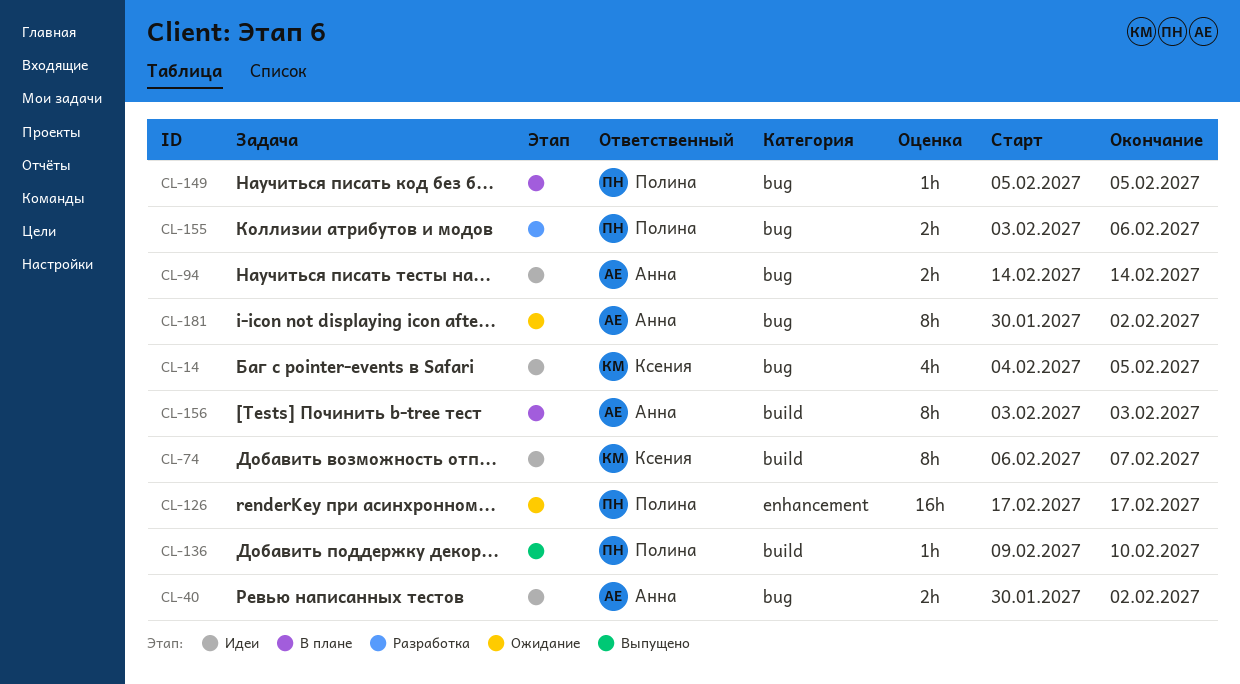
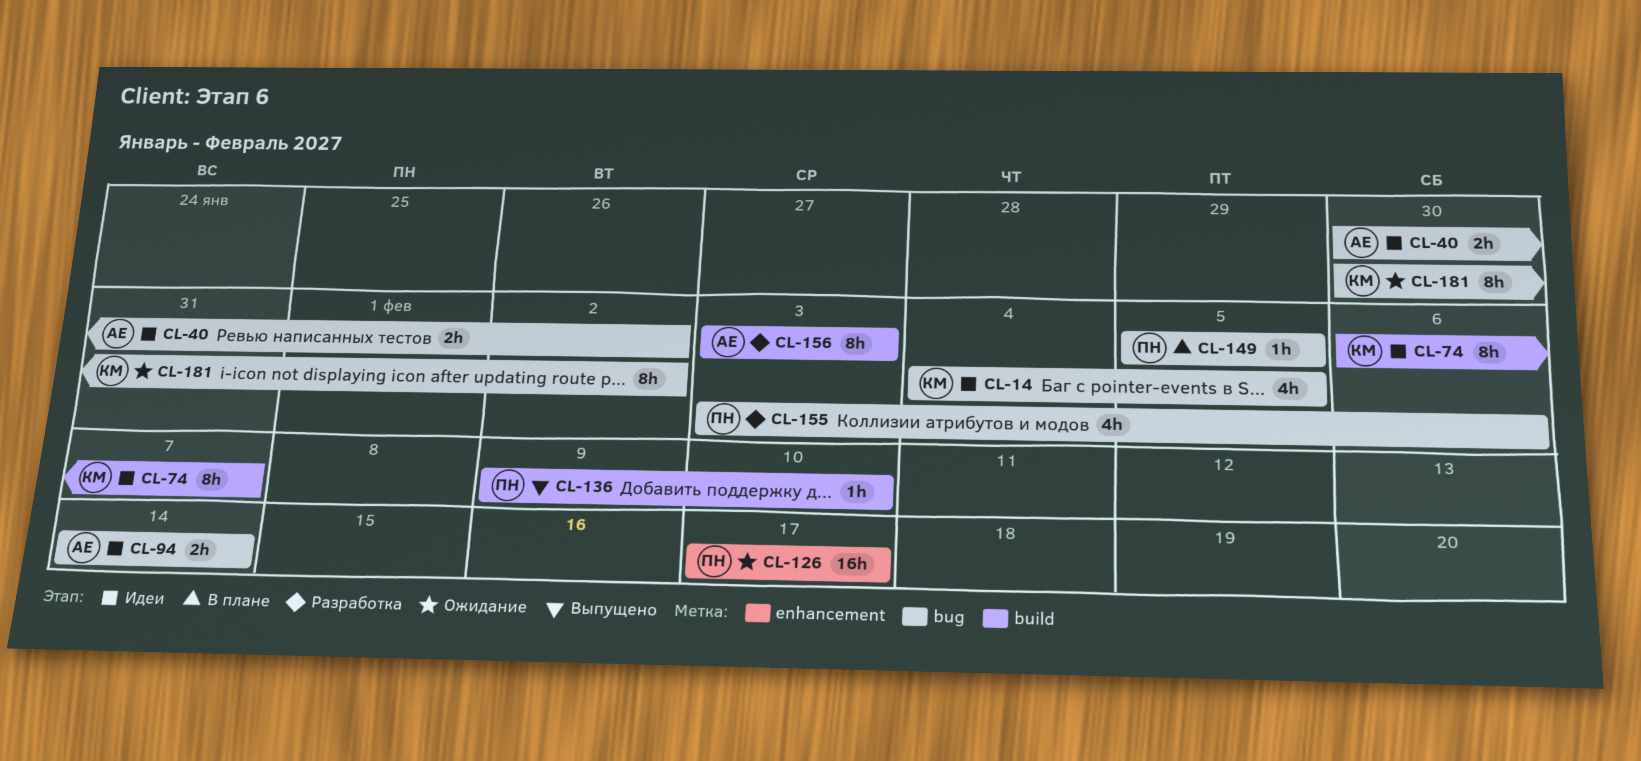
CL-155, estimate: 2h -> 4h
CL-156, status: В плане -> Разработка
CL-181, owner: Анна -> Ксения

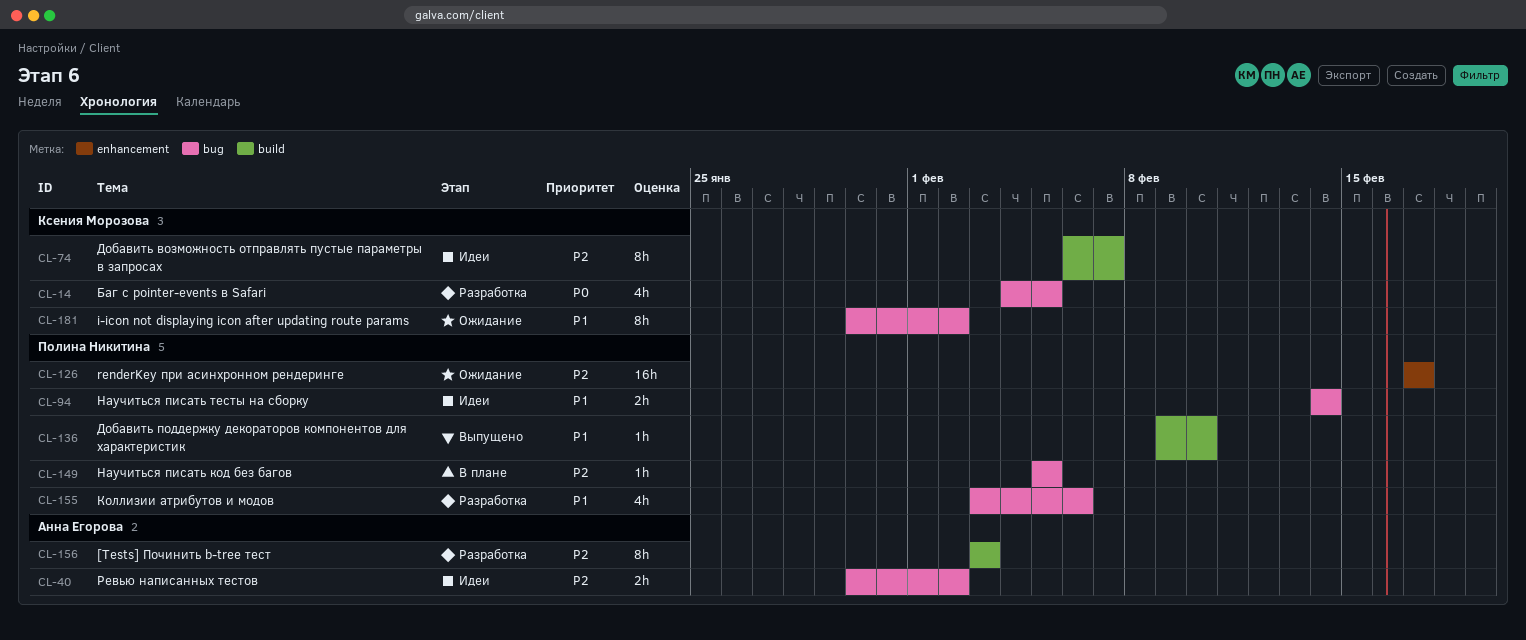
CL-14, status: Идеи -> Разработка
CL-94, owner: Анна Егорова -> Полина Никитина

